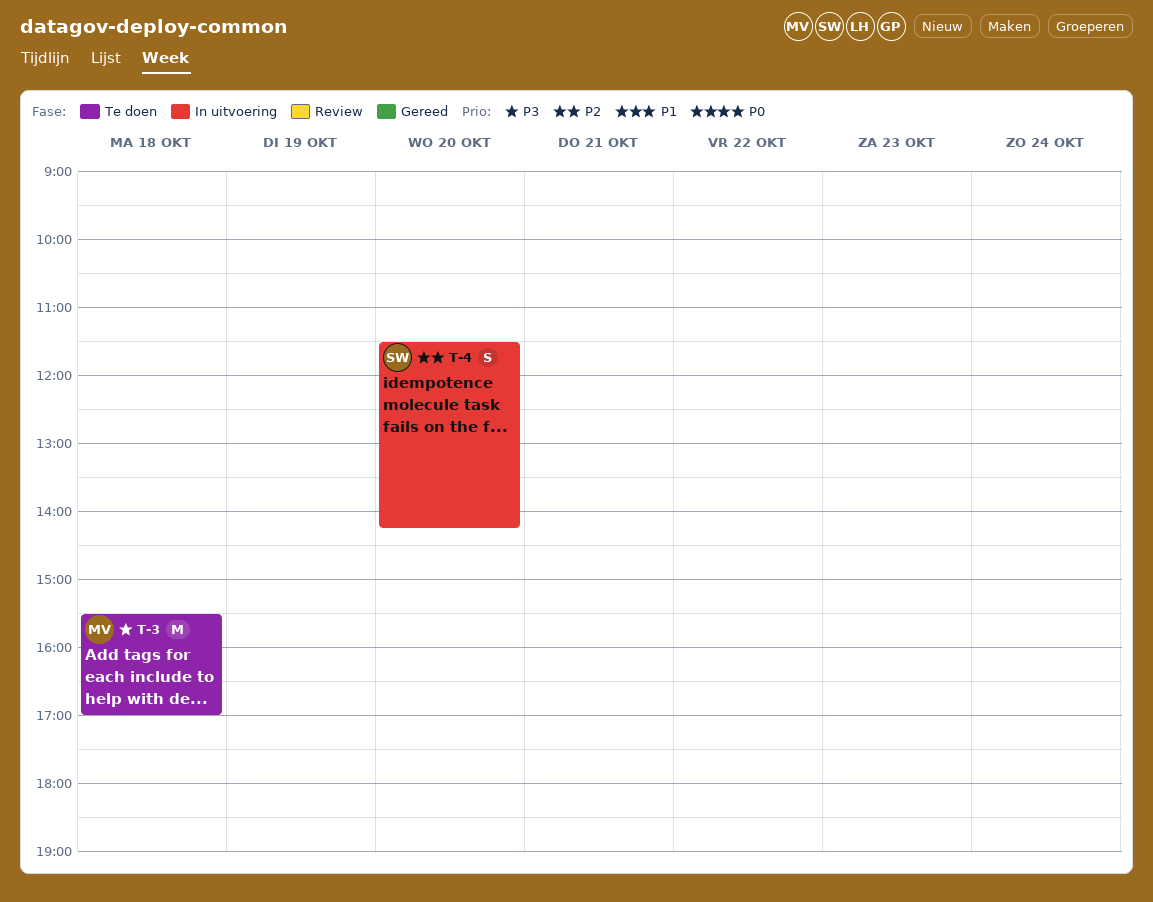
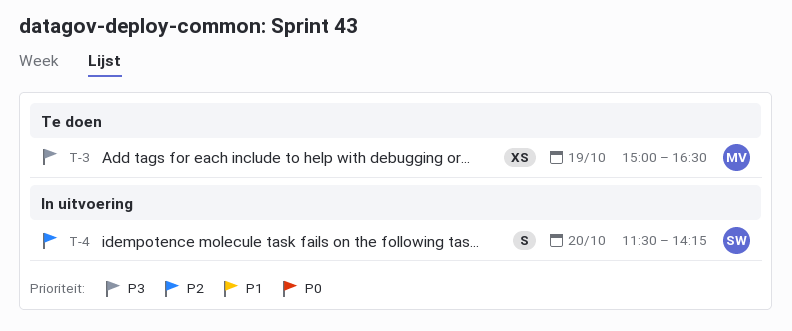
T-3, estimate: M -> XS
T-3, day: Oct 18 -> Oct 19
T-3, begins: 15:30 -> 15:00
T-3, ends: 17:00 -> 16:30

